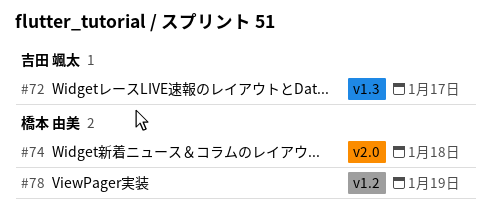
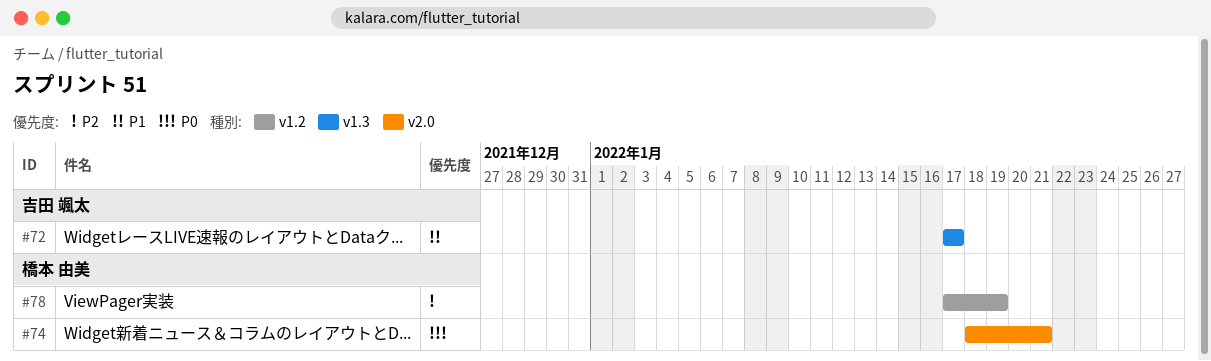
#74, due: Jan 18 -> Jan 21

